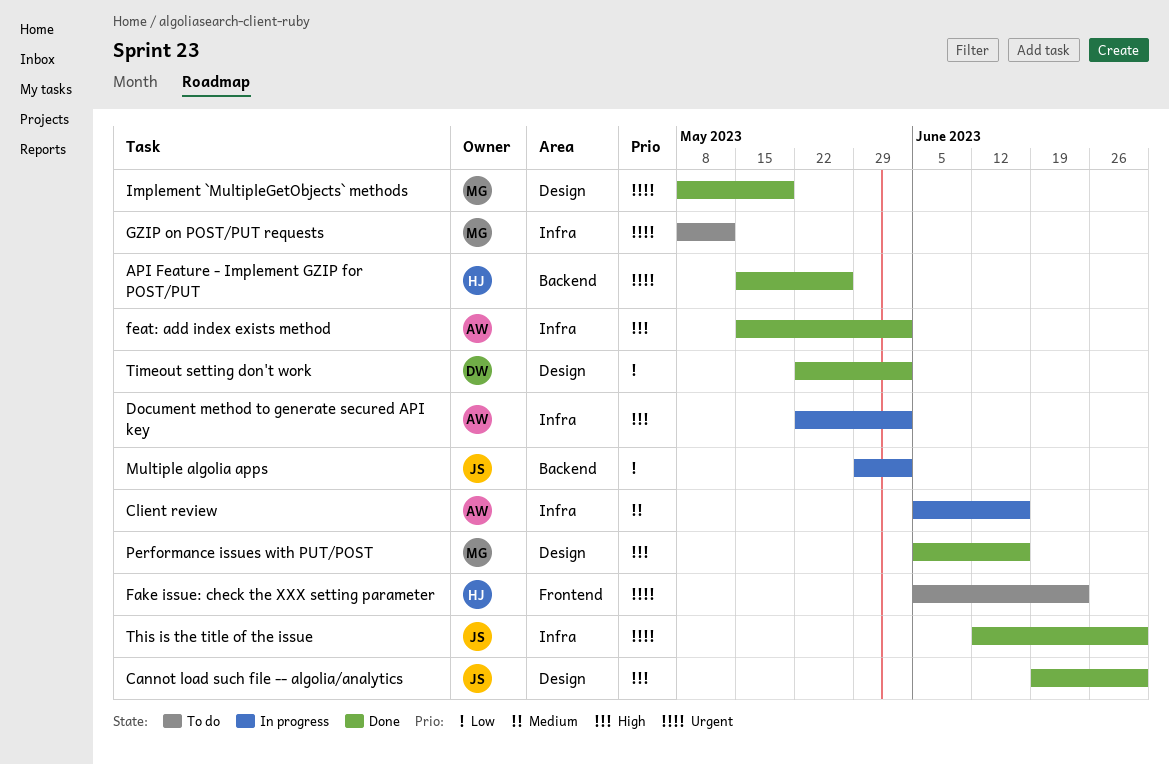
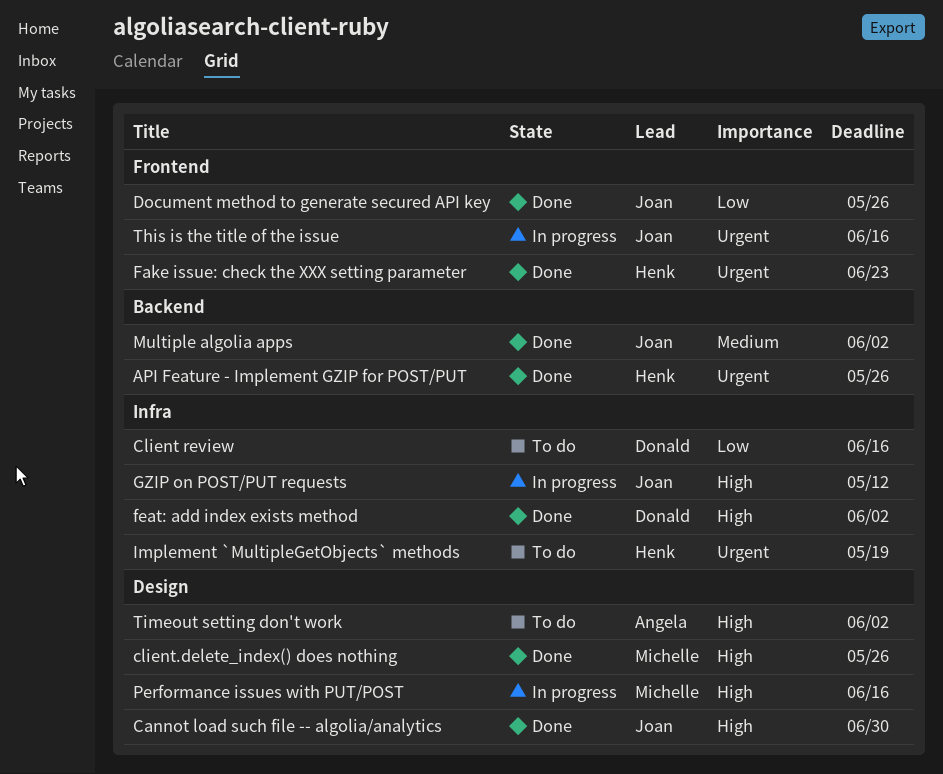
Client review, status: In progress -> To do
Client review, owner: Angela -> Donald
Client review, priority: Medium -> Low
client.delete_index() does nothing: none -> present
Document method to generate secured API key, status: In progress -> Done
Document method to generate secured API key, owner: Angela -> Joan
Document method to generate secured API key, priority: High -> Low
Document method to generate secured API key, label: Infra -> Frontend
Document method to generate secured API key, due: Jun 2 -> May 26
Fake issue: check the XXX setting parameter, status: To do -> Done
feat: add index exists method, owner: Angela -> Donald
GZIP on POST/PUT requests, status: To do -> In progress
GZIP on POST/PUT requests, owner: Michelle -> Joan
GZIP on POST/PUT requests, priority: Urgent -> High
Implement `MultipleGetObjects` methods, status: Done -> To do
Implement `MultipleGetObjects` methods, owner: Michelle -> Henk
Implement `MultipleGetObjects` methods, label: Design -> Infra
Multiple algolia apps, status: In progress -> Done
Multiple algolia apps, priority: Low -> Medium
Performance issues with PUT/POST, status: Done -> In progress
This is the title of the issue, status: Done -> In progress
This is the title of the issue, label: Infra -> Frontend
This is the title of the issue, due: Jun 30 -> Jun 16
Timeout setting don't work, status: Done -> To do
Timeout setting don't work, owner: Donald -> Angela
Timeout setting don't work, priority: Low -> High

